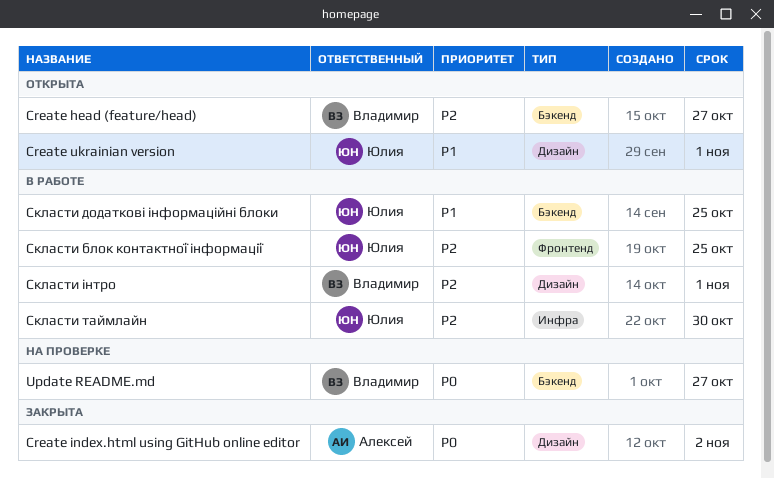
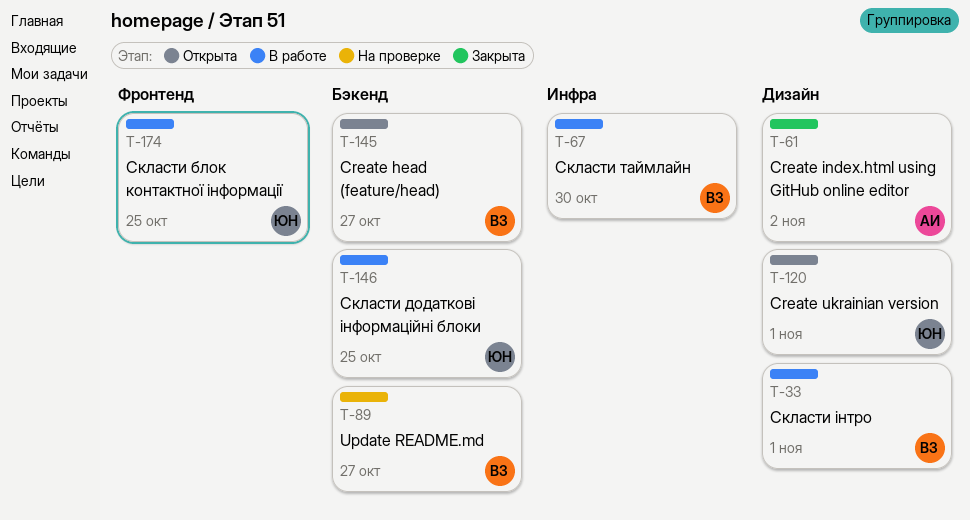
Скласти таймлайн, owner: Юлия -> Владимир

